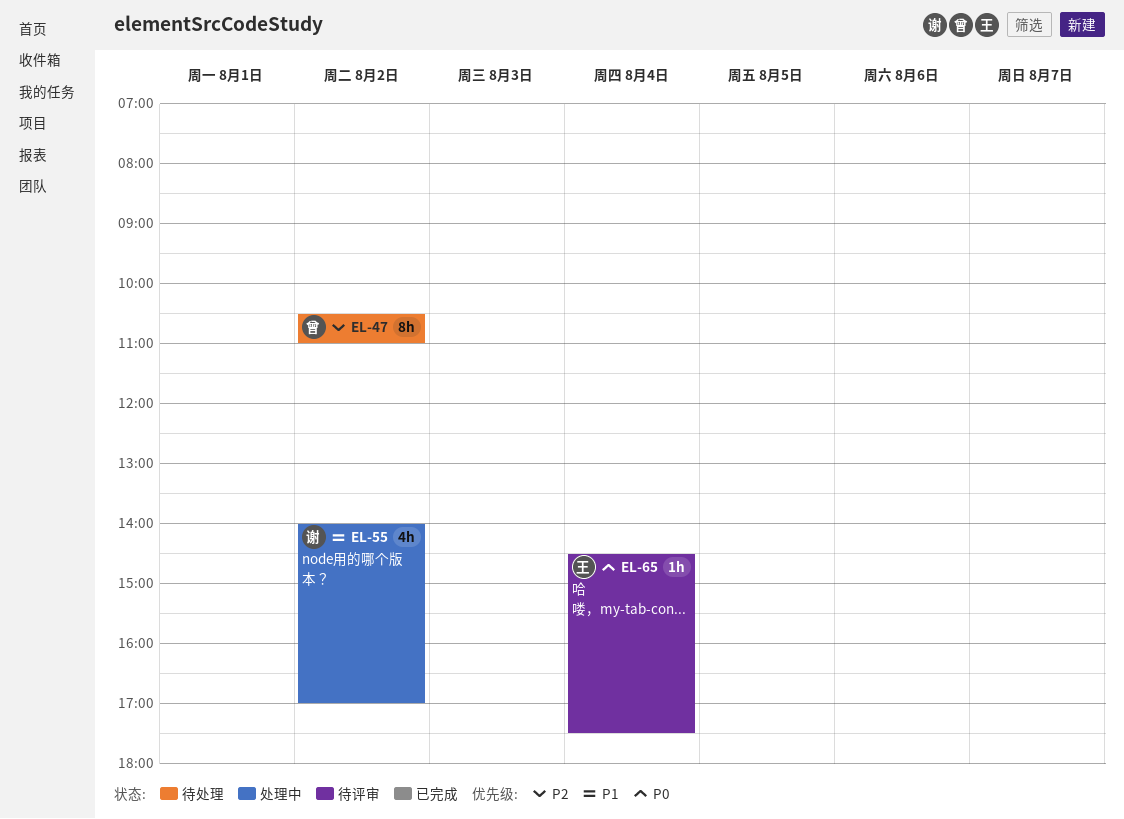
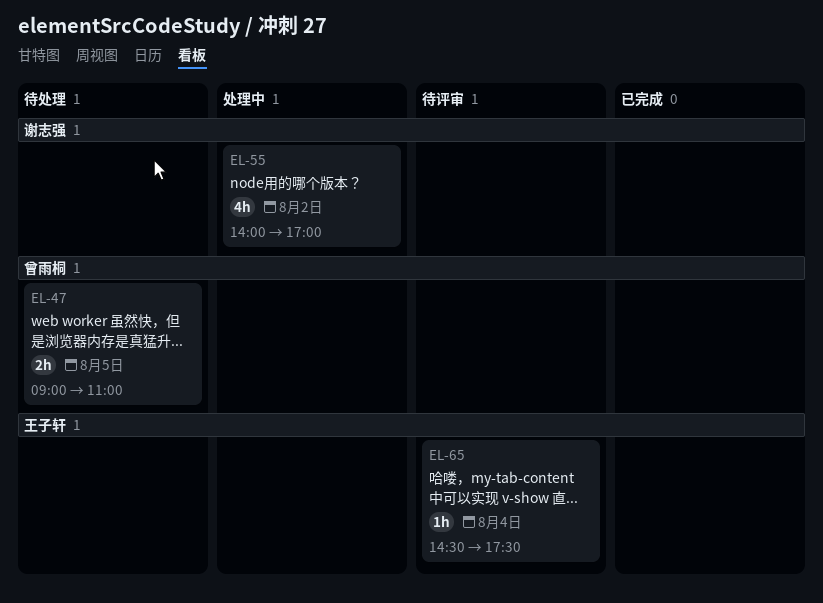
EL-47, estimate: 8h -> 2h
EL-47, day: Aug 2 -> Aug 5
EL-47, begins: 10:30 -> 09:00

